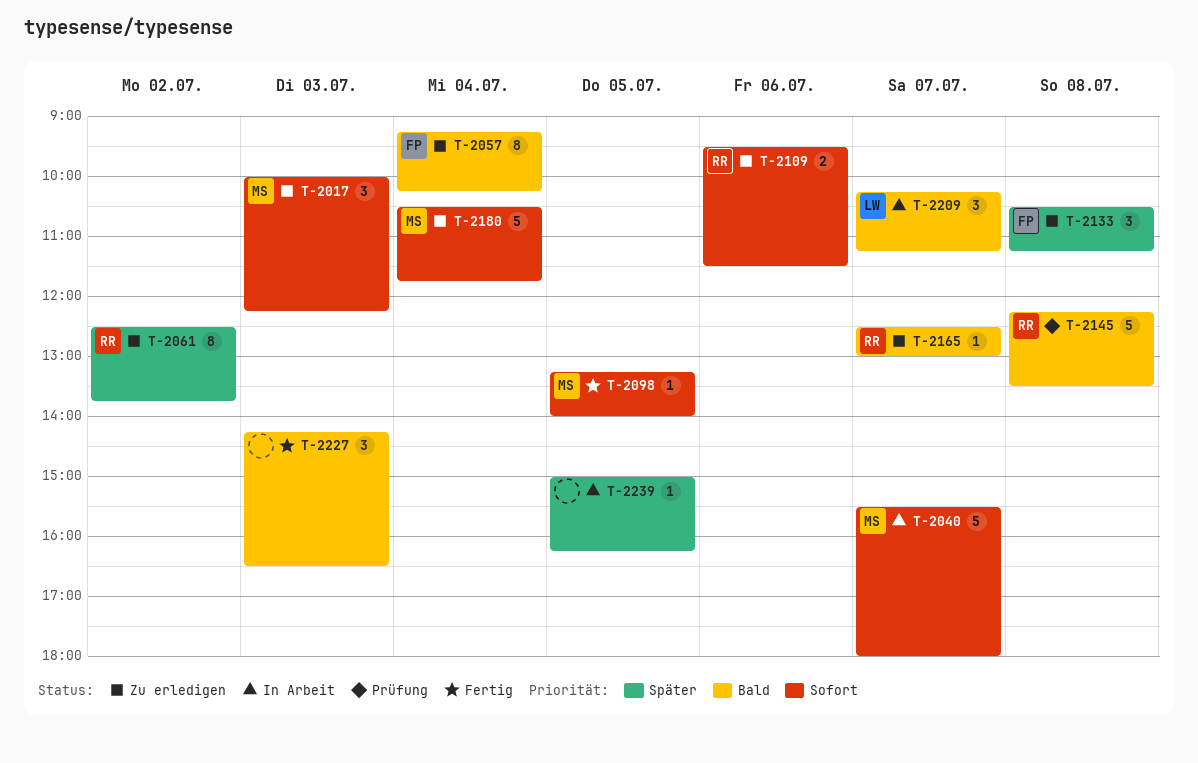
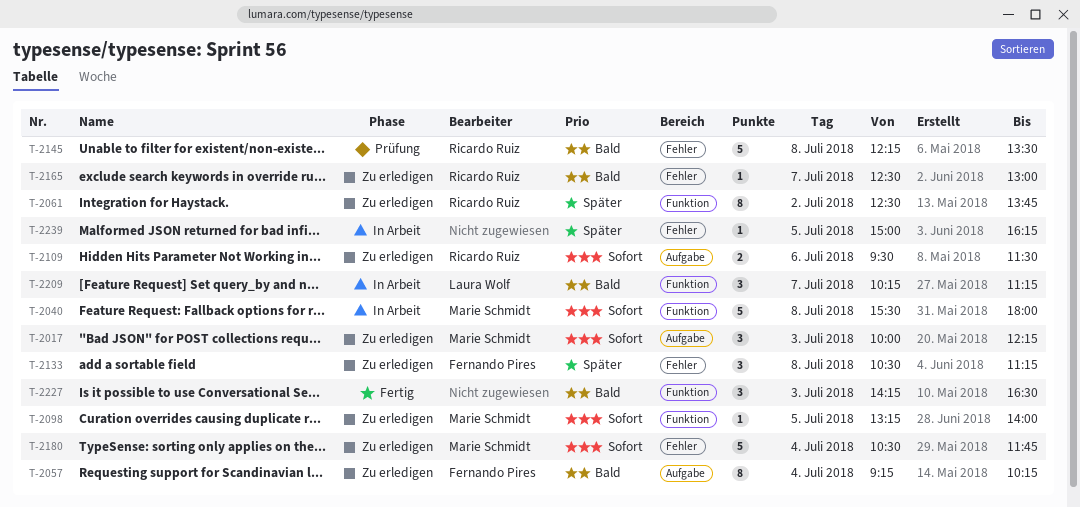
T-2040, day: Jul 7 -> Jul 8
T-2098, status: Fertig -> Zu erledigen

